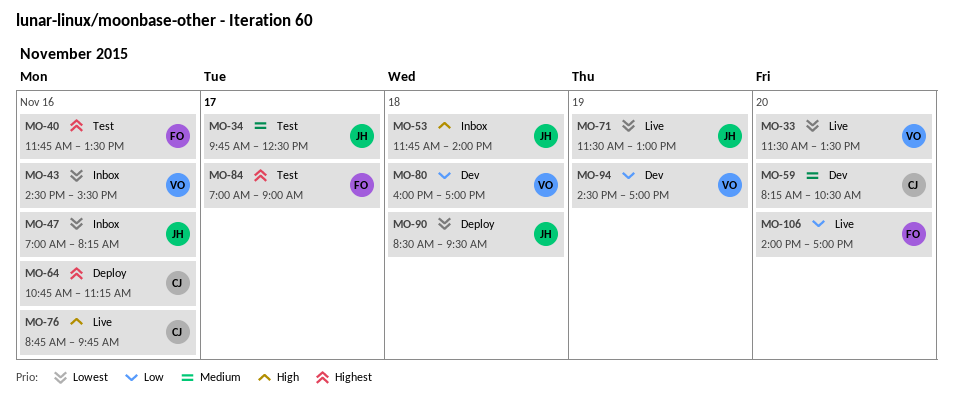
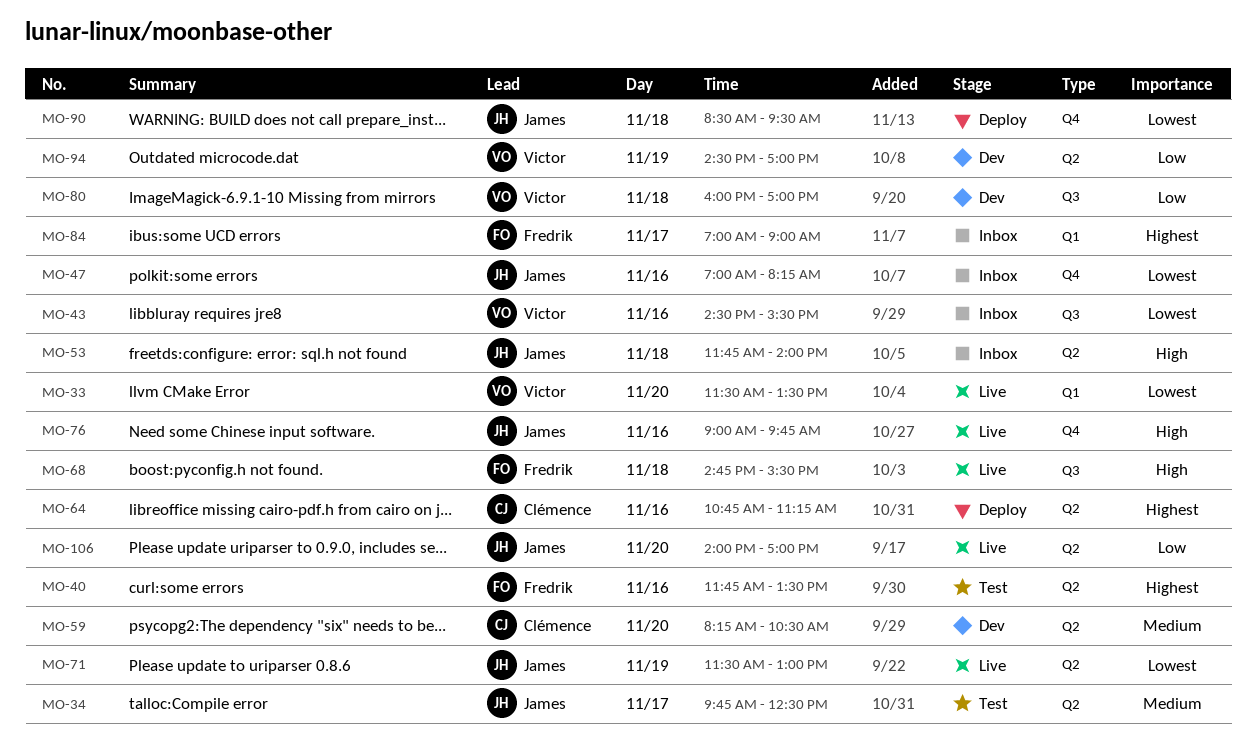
MO-68: none -> present
MO-76, owner: Clémence -> James
MO-76, begins: 08:45 -> 09:00
MO-84, status: Test -> Inbox
MO-106, owner: Fredrik -> James

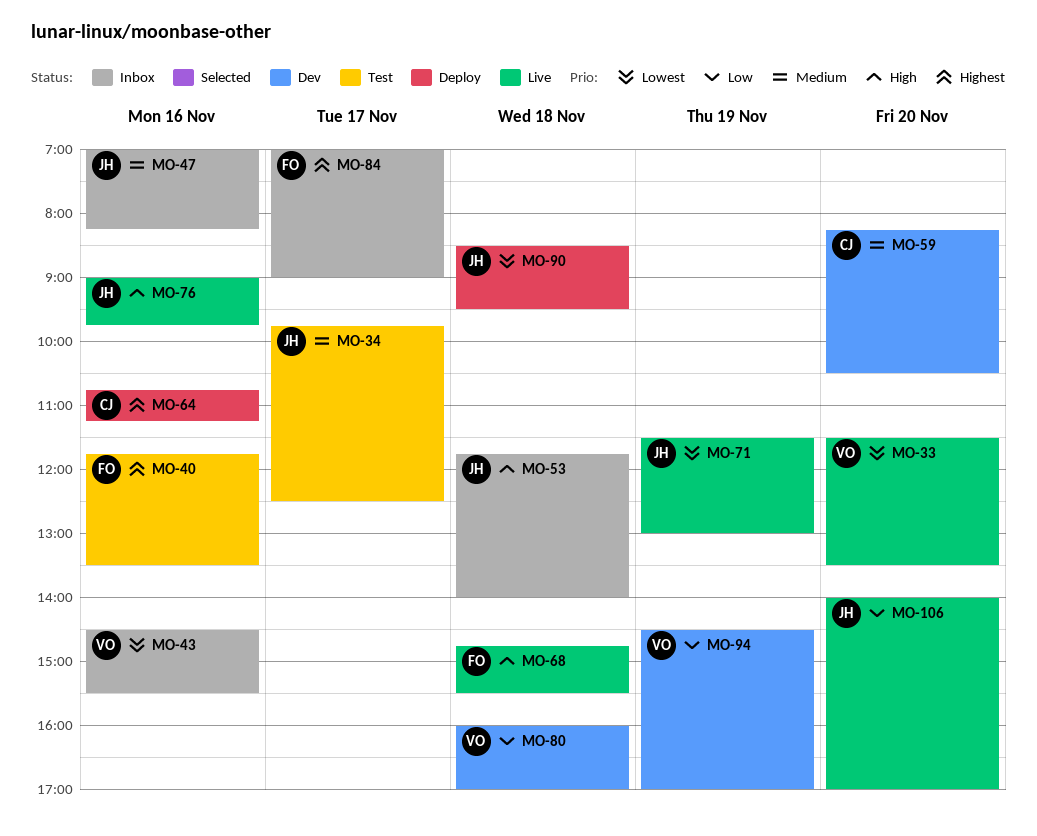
MO-47, priority: Lowest -> Medium

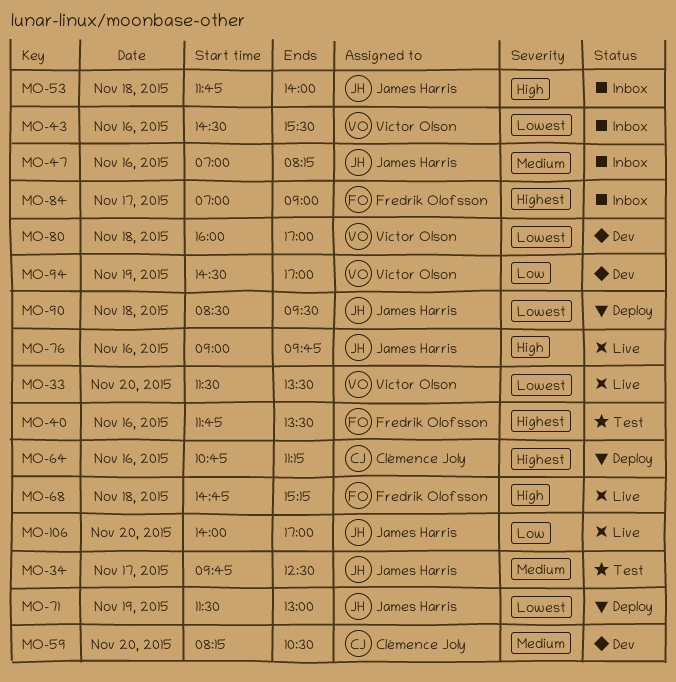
MO-68, ends: 15:30 -> 15:15
MO-71, status: Live -> Deploy
MO-80, priority: Low -> Lowest

